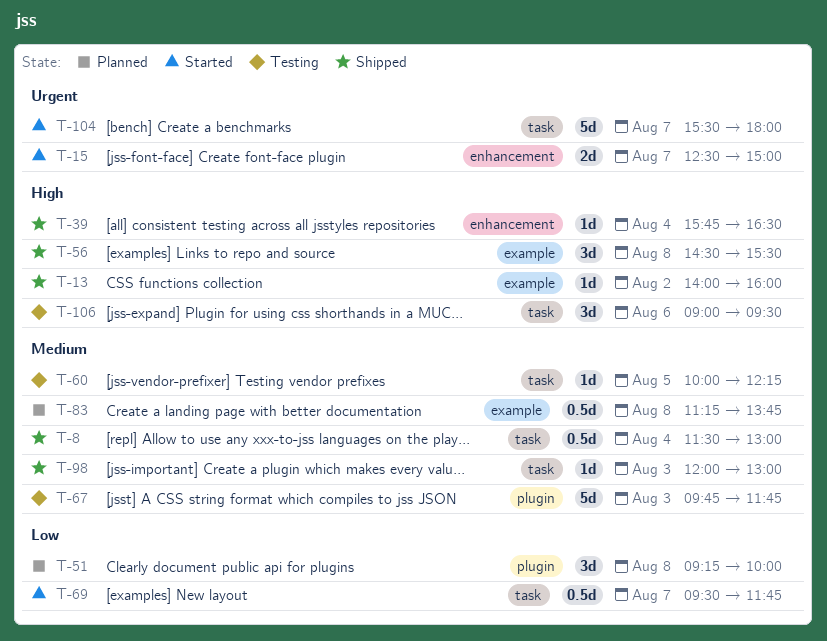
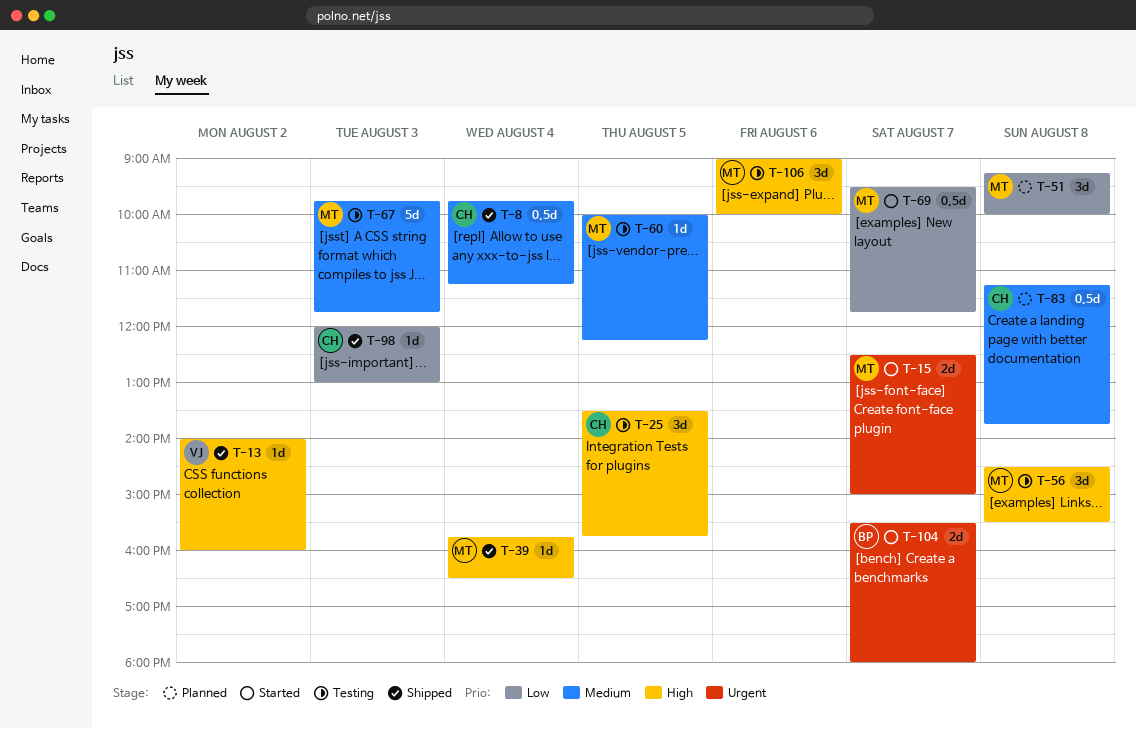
T-8, begins: 11:30 -> 09:45
T-8, ends: 13:00 -> 11:15
T-25: none -> present
T-56, status: Shipped -> Testing
T-98, priority: Medium -> Low
T-104, estimate: 5d -> 2d
T-106, ends: 09:30 -> 10:00

